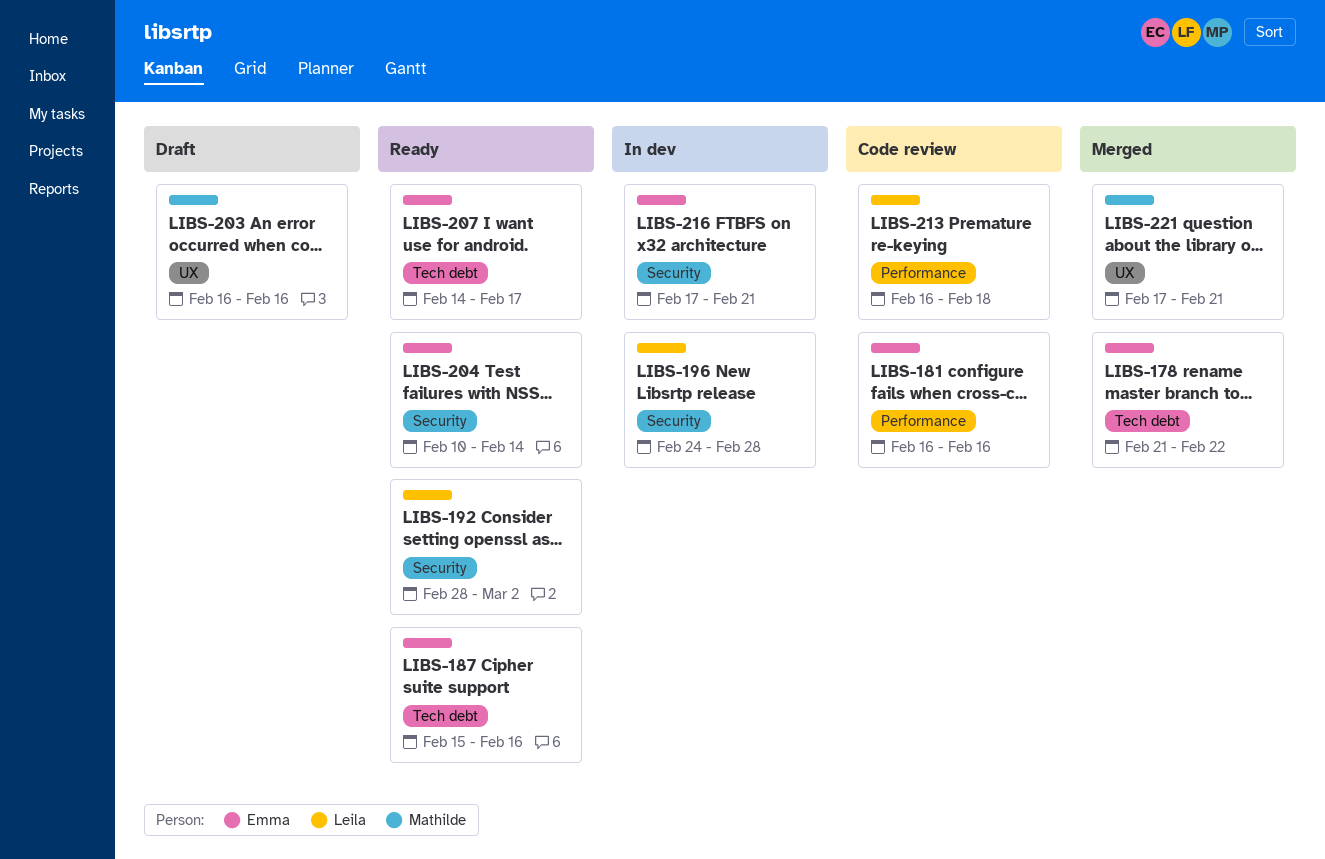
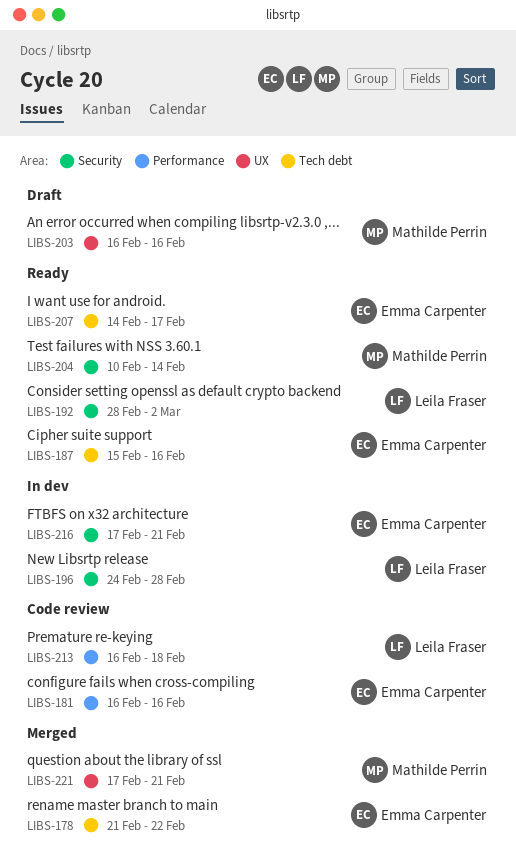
LIBS-204, owner: Emma Carpenter -> Mathilde Perrin

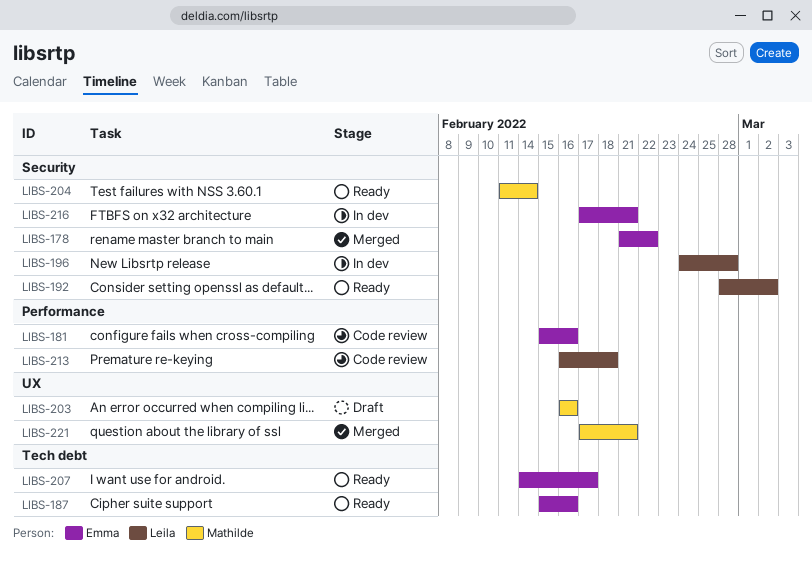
LIBS-178, label: Tech debt -> Security
LIBS-181, start: Feb 16 -> Feb 15
LIBS-204, start: Feb 10 -> Feb 11

